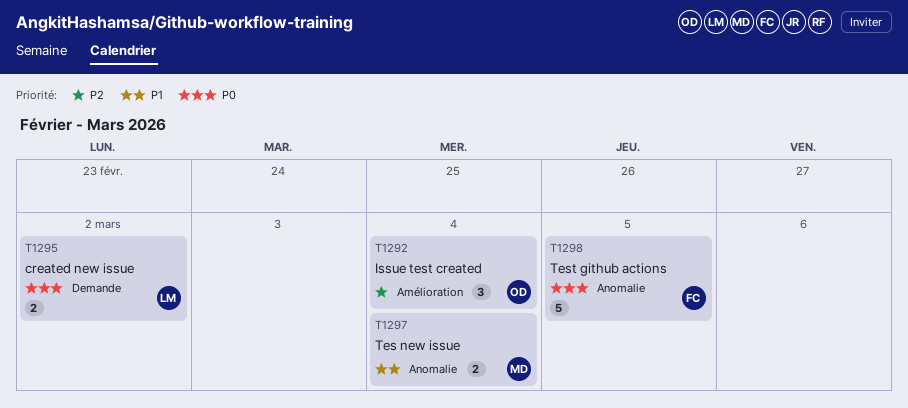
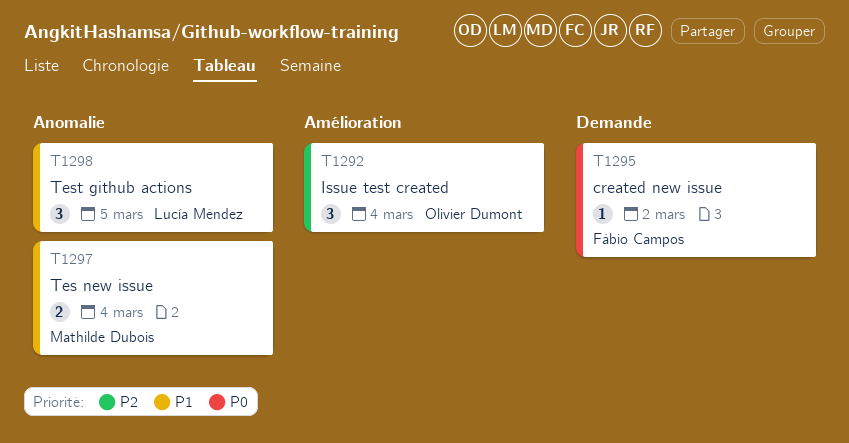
T1295, owner: Lucía Méndez -> Fábio Campos
T1295, estimate: 2 -> 1
T1298, owner: Fábio Campos -> Lucía Méndez
T1298, priority: P0 -> P1
T1298, estimate: 5 -> 3

